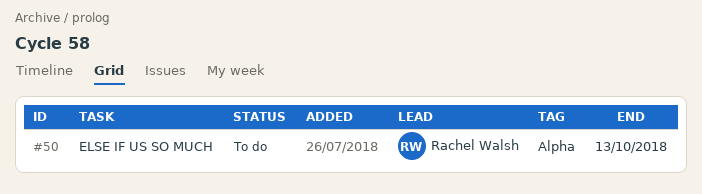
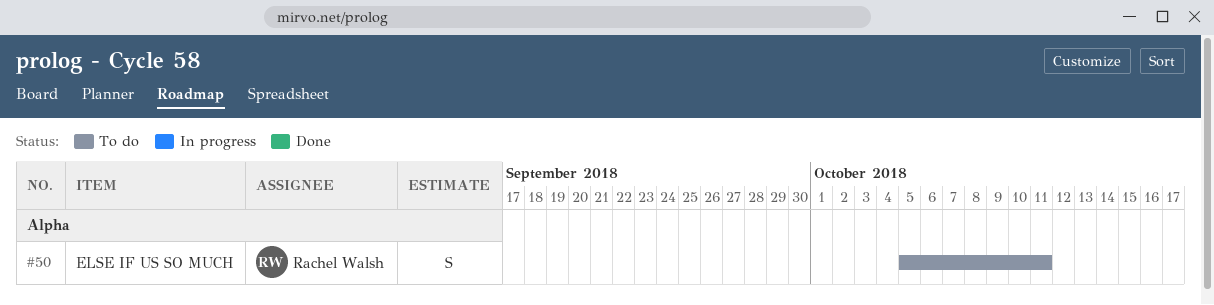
#50, due: Oct 13 -> Oct 11

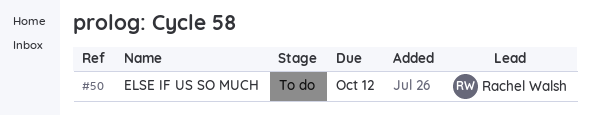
#50, due: Oct 11 -> Oct 12

